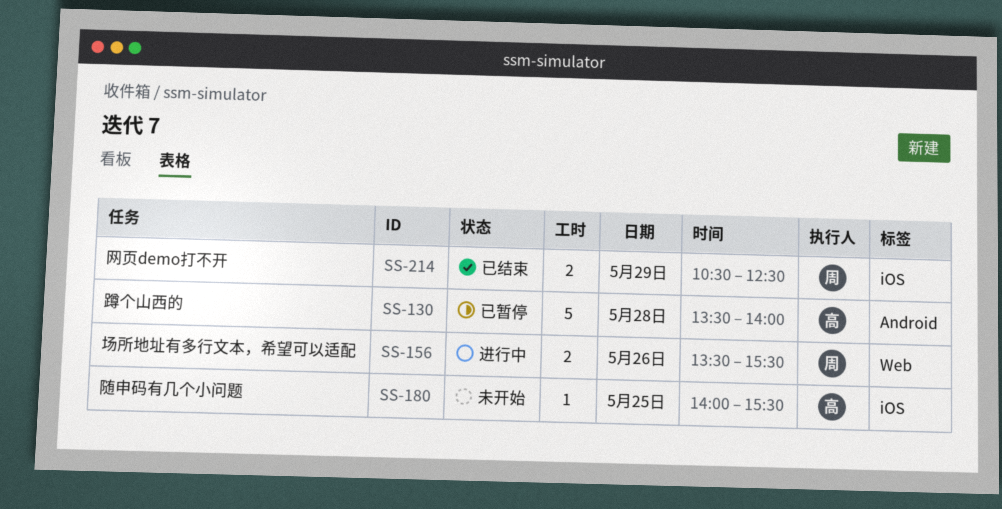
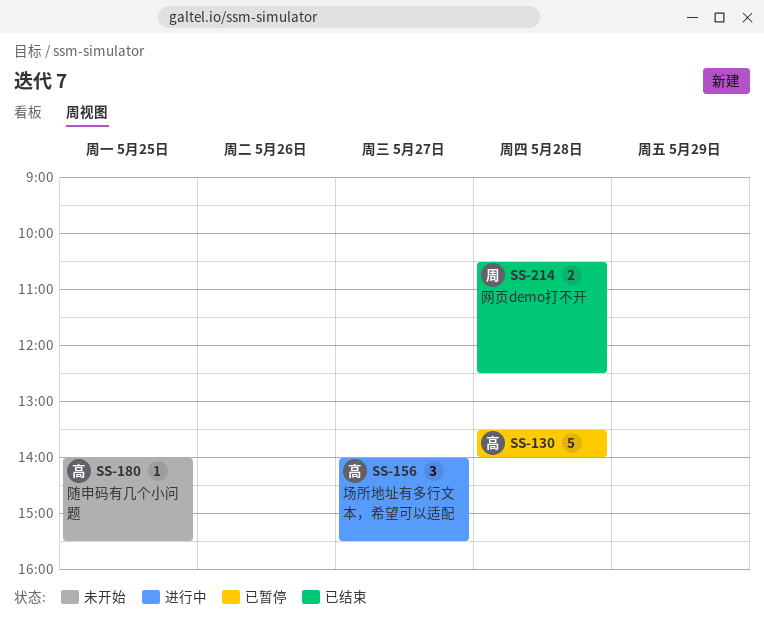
SS-156, owner: 周 -> 高
SS-156, estimate: 2 -> 3
SS-156, day: May 26 -> May 27
SS-156, begins: 13:30 -> 14:00
SS-214, day: May 29 -> May 28

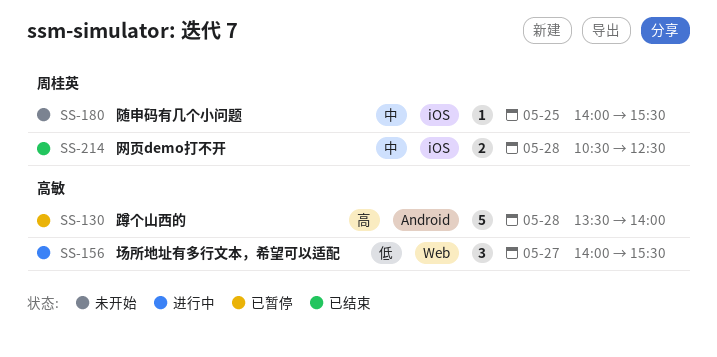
SS-180, owner: 高敏 -> 周桂英

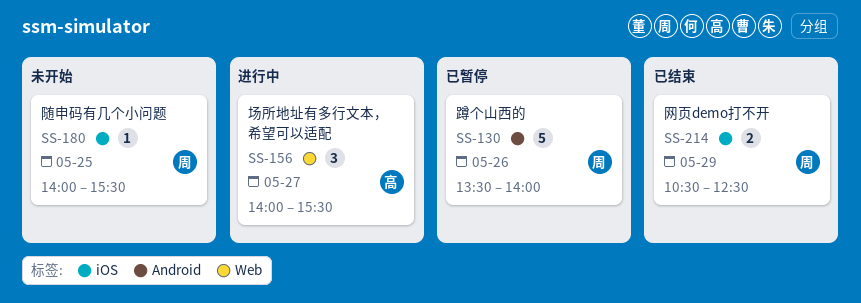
SS-130, owner: 高敏 -> 周桂英
SS-130, day: May 28 -> May 26
SS-214, day: May 28 -> May 29

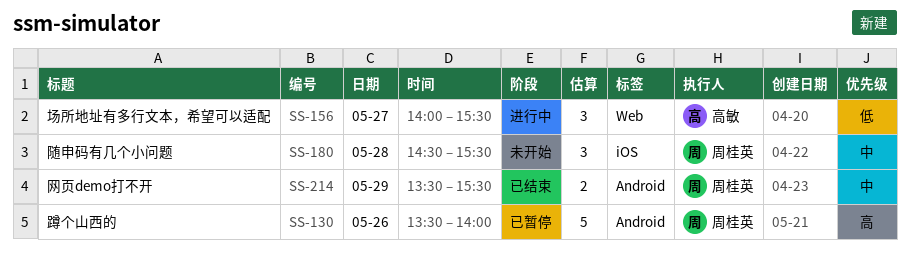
SS-180, estimate: 1 -> 3
SS-180, day: May 25 -> May 28
SS-180, begins: 14:00 -> 14:30
SS-214, label: iOS -> Android
SS-214, begins: 10:30 -> 13:30
SS-214, ends: 12:30 -> 15:30

